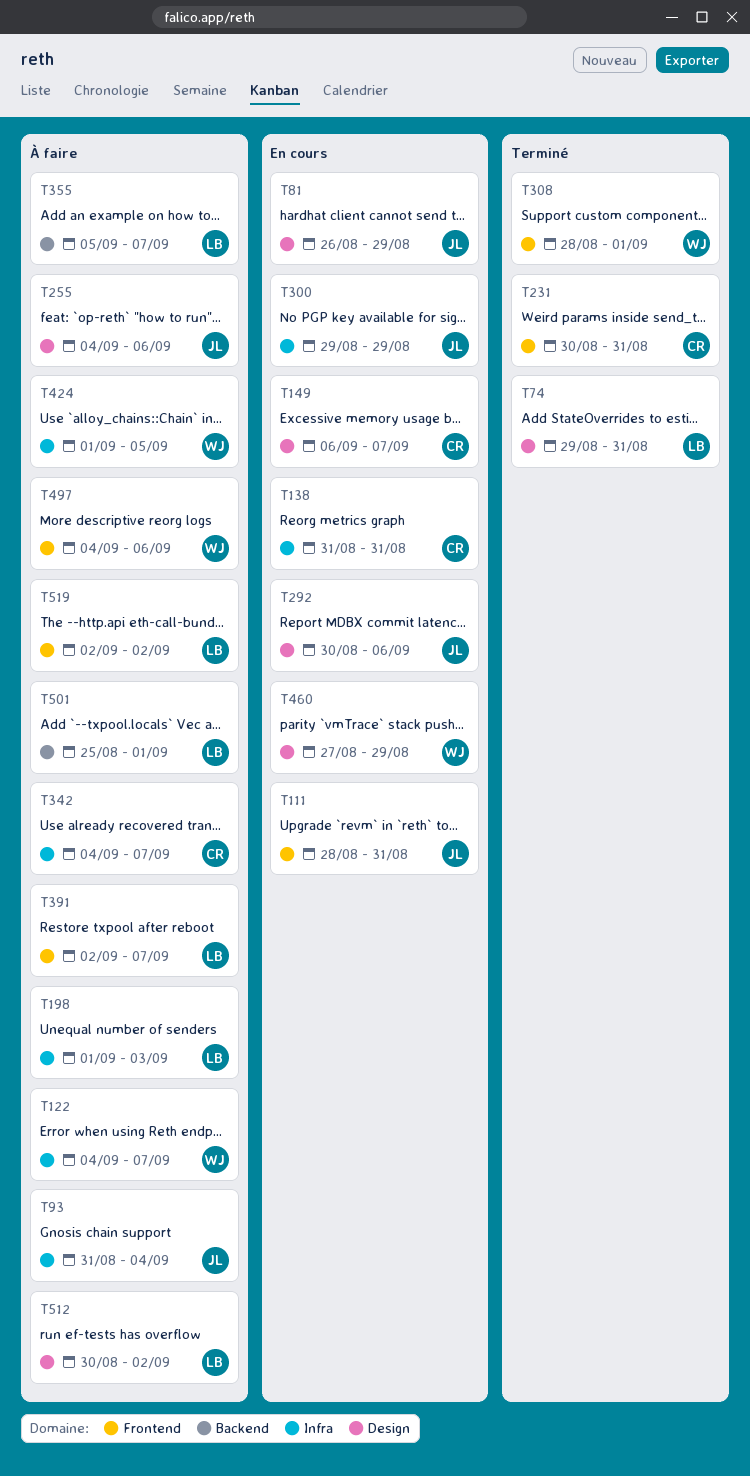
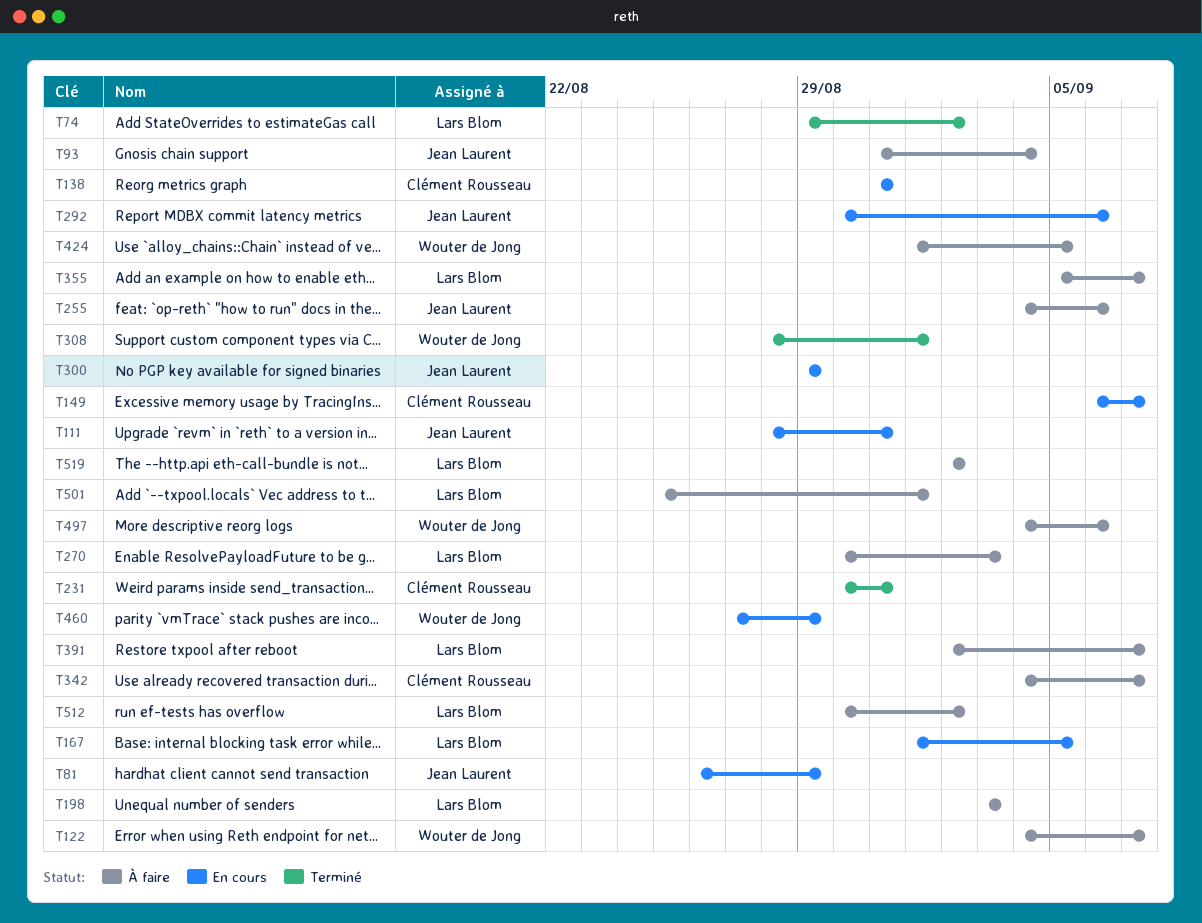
T74, due: Aug 31 -> Sep 2
T167: none -> present
T198, start: Sep 1 -> Sep 3
T270: none -> present

